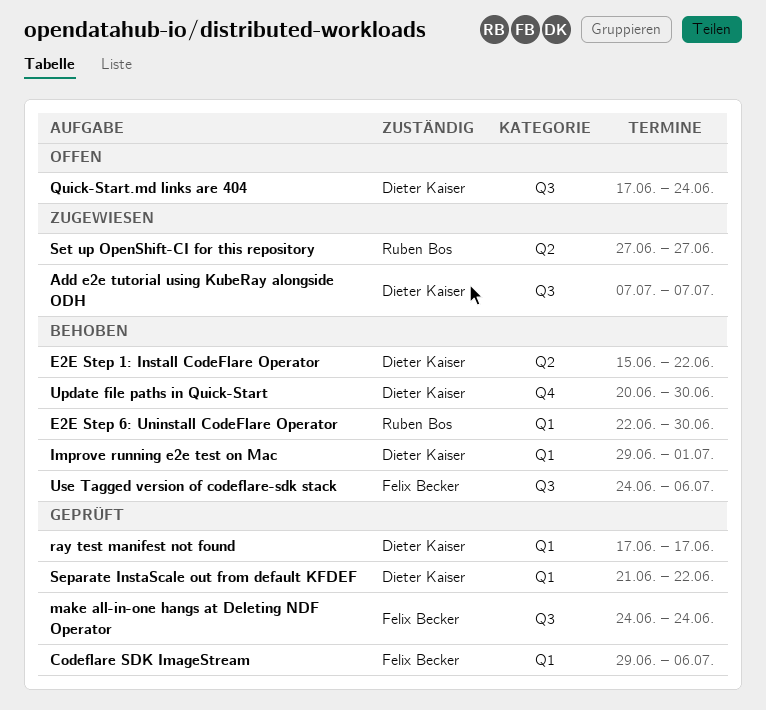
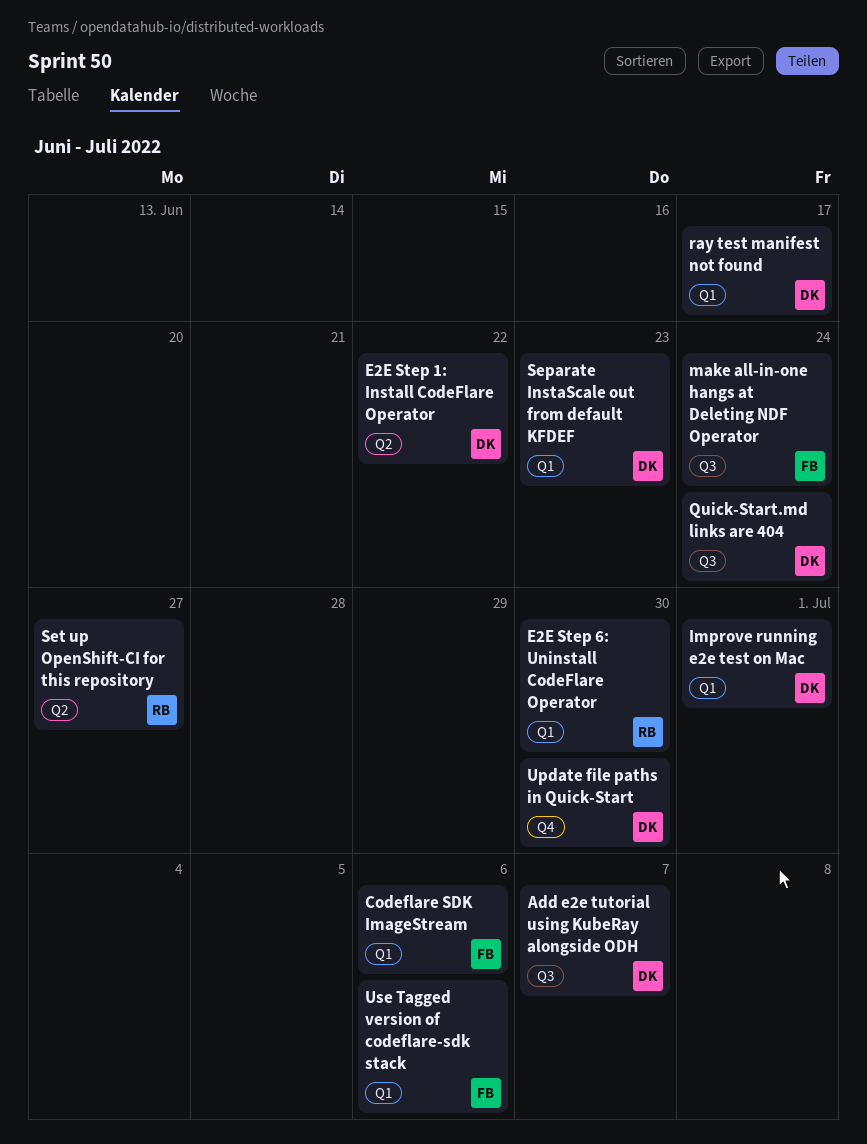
Separate InstaScale out from default KFDEF, due: Jun 22 -> Jun 23
Use Tagged version of codeflare-sdk stack, label: Q3 -> Q1

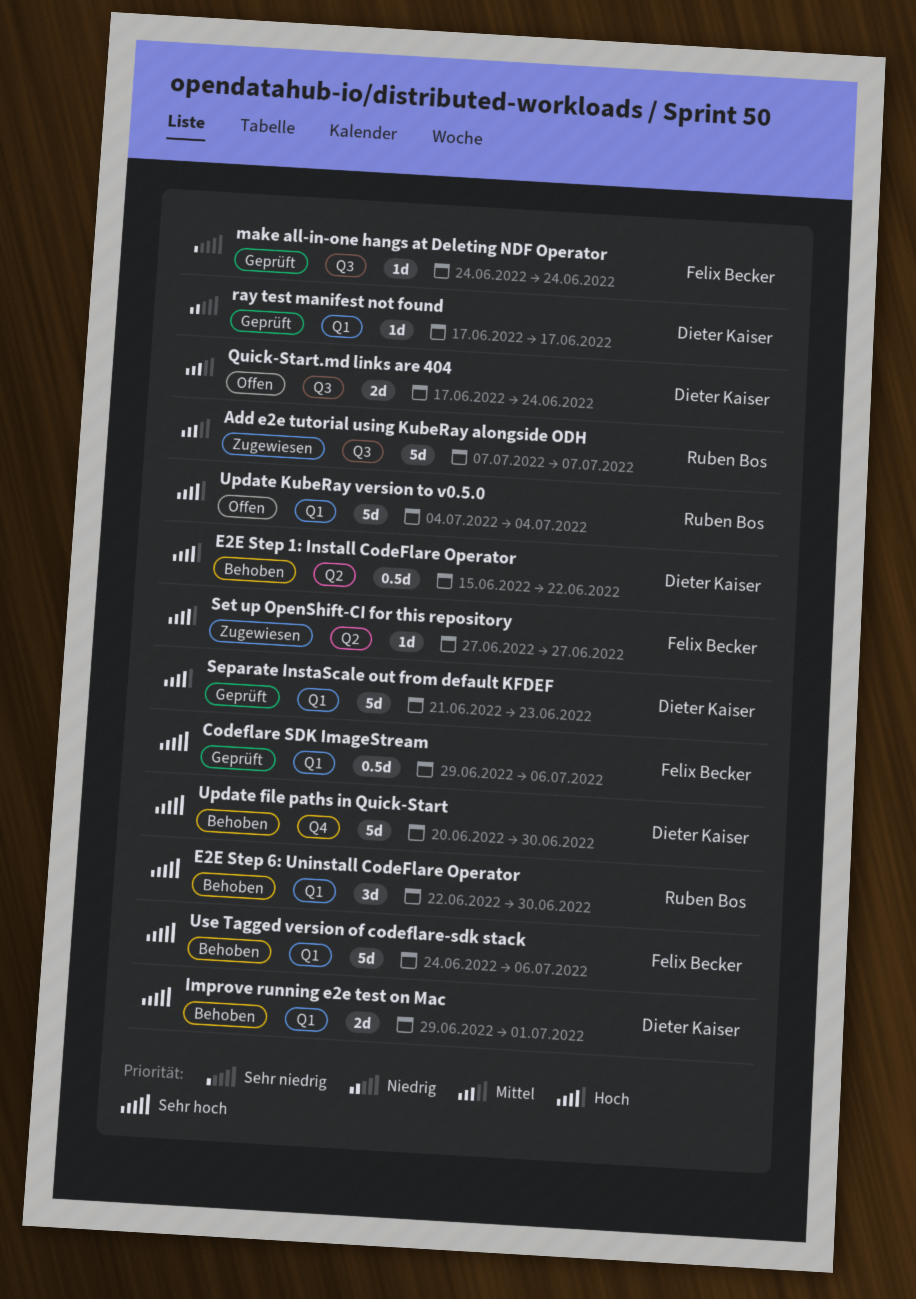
Add e2e tutorial using KubeRay alongside ODH, owner: Dieter Kaiser -> Ruben Bos
Set up OpenShift-CI for this repository, owner: Ruben Bos -> Felix Becker
Update KubeRay version to v0.5.0: none -> present

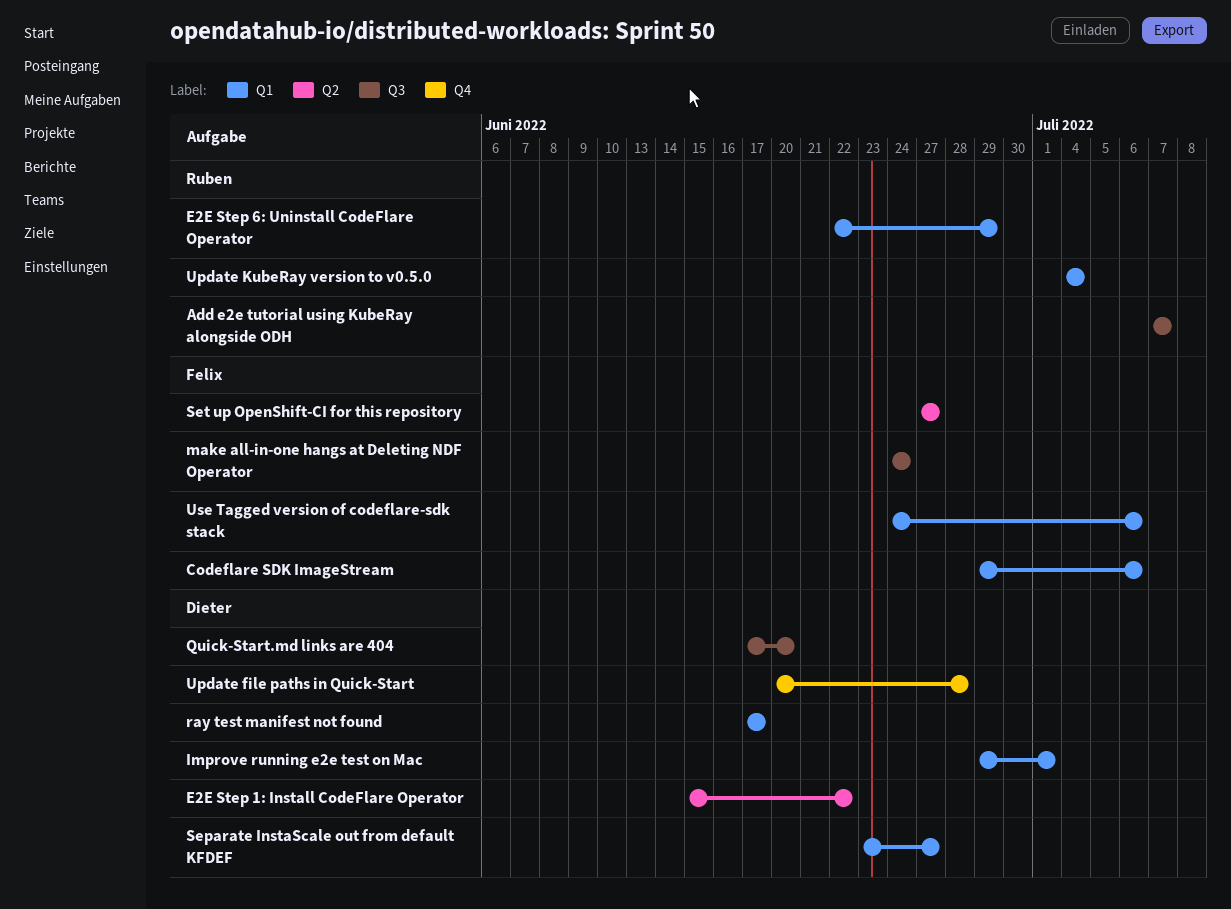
E2E Step 6: Uninstall CodeFlare Operator, due: Jun 30 -> Jun 29
Quick-Start.md links are 404, due: Jun 24 -> Jun 20
Separate InstaScale out from default KFDEF, start: Jun 21 -> Jun 23
Separate InstaScale out from default KFDEF, due: Jun 23 -> Jun 27
Update file paths in Quick-Start, due: Jun 30 -> Jun 28

